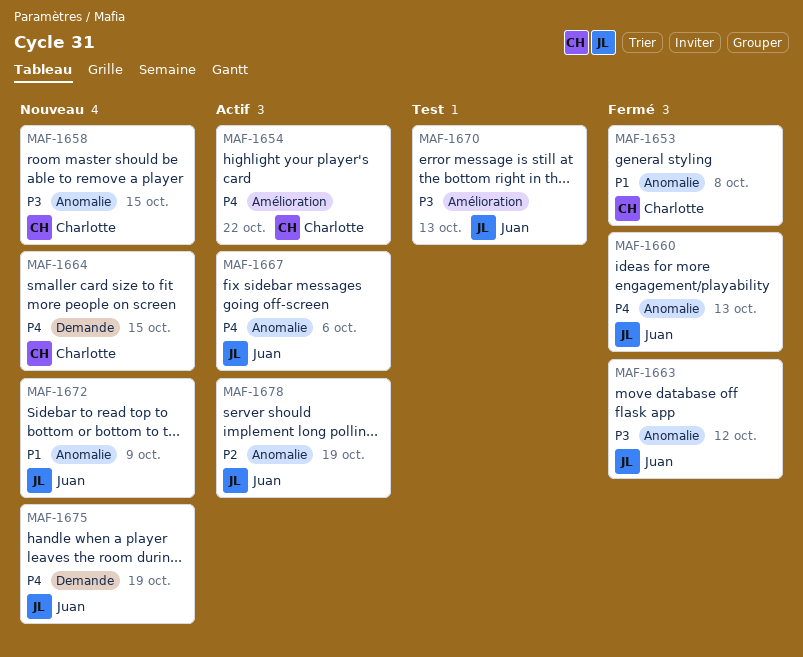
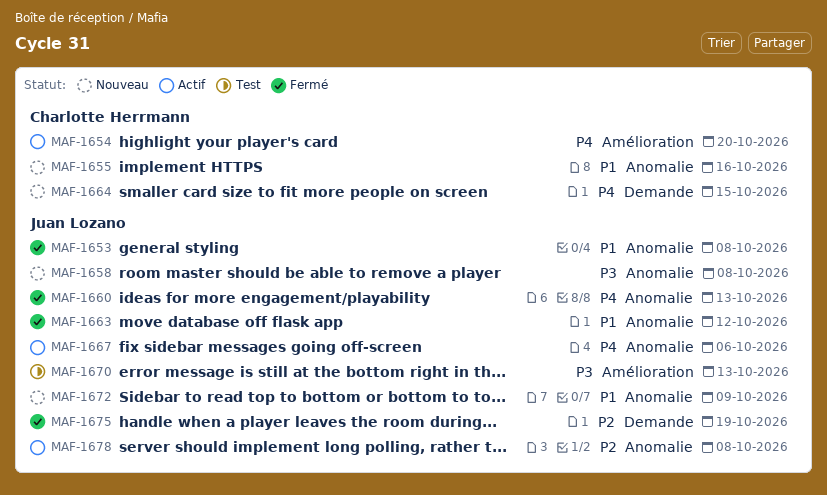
MAF-1653, owner: Charlotte Herrmann -> Juan Lozano
MAF-1654, due: Oct 22 -> Oct 20
MAF-1655: none -> present
MAF-1658, owner: Charlotte Herrmann -> Juan Lozano
MAF-1658, due: Oct 15 -> Oct 8
MAF-1663, priority: P3 -> P1
MAF-1675, status: Nouveau -> Fermé
MAF-1675, priority: P4 -> P2
MAF-1678, due: Oct 19 -> Oct 8

